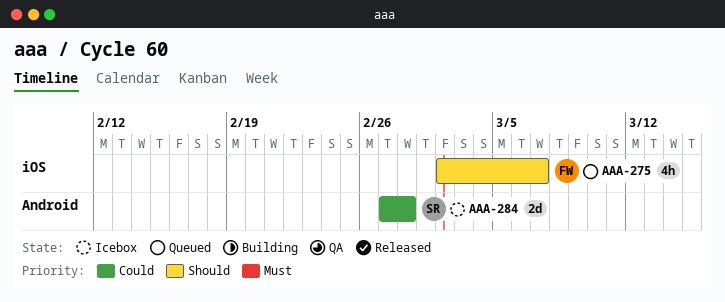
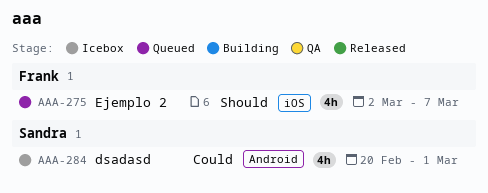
AAA-284, estimate: 2d -> 4h
AAA-284, start: Feb 27 -> Feb 20
AAA-284, due: Feb 28 -> Mar 1

